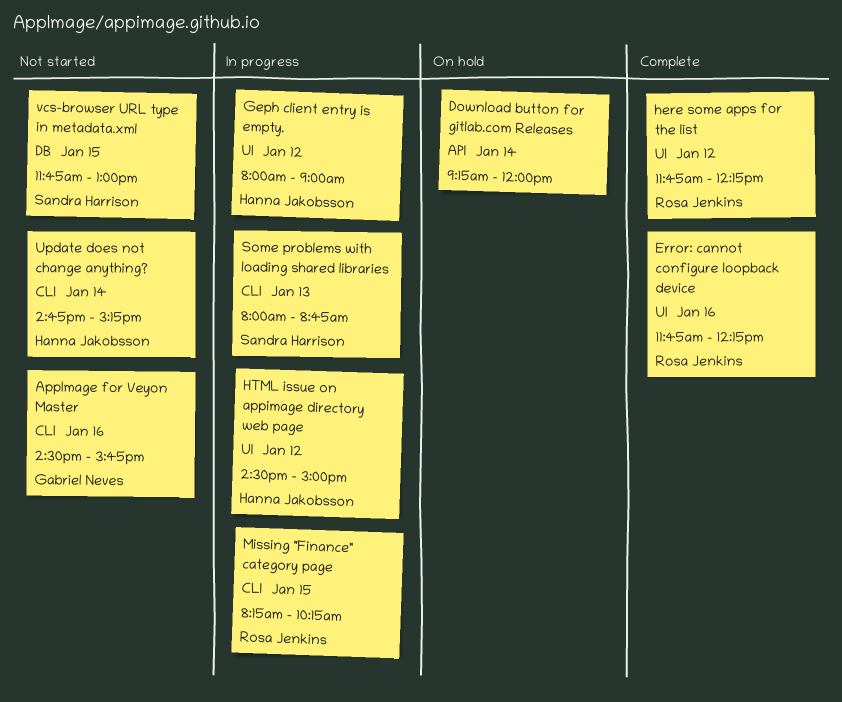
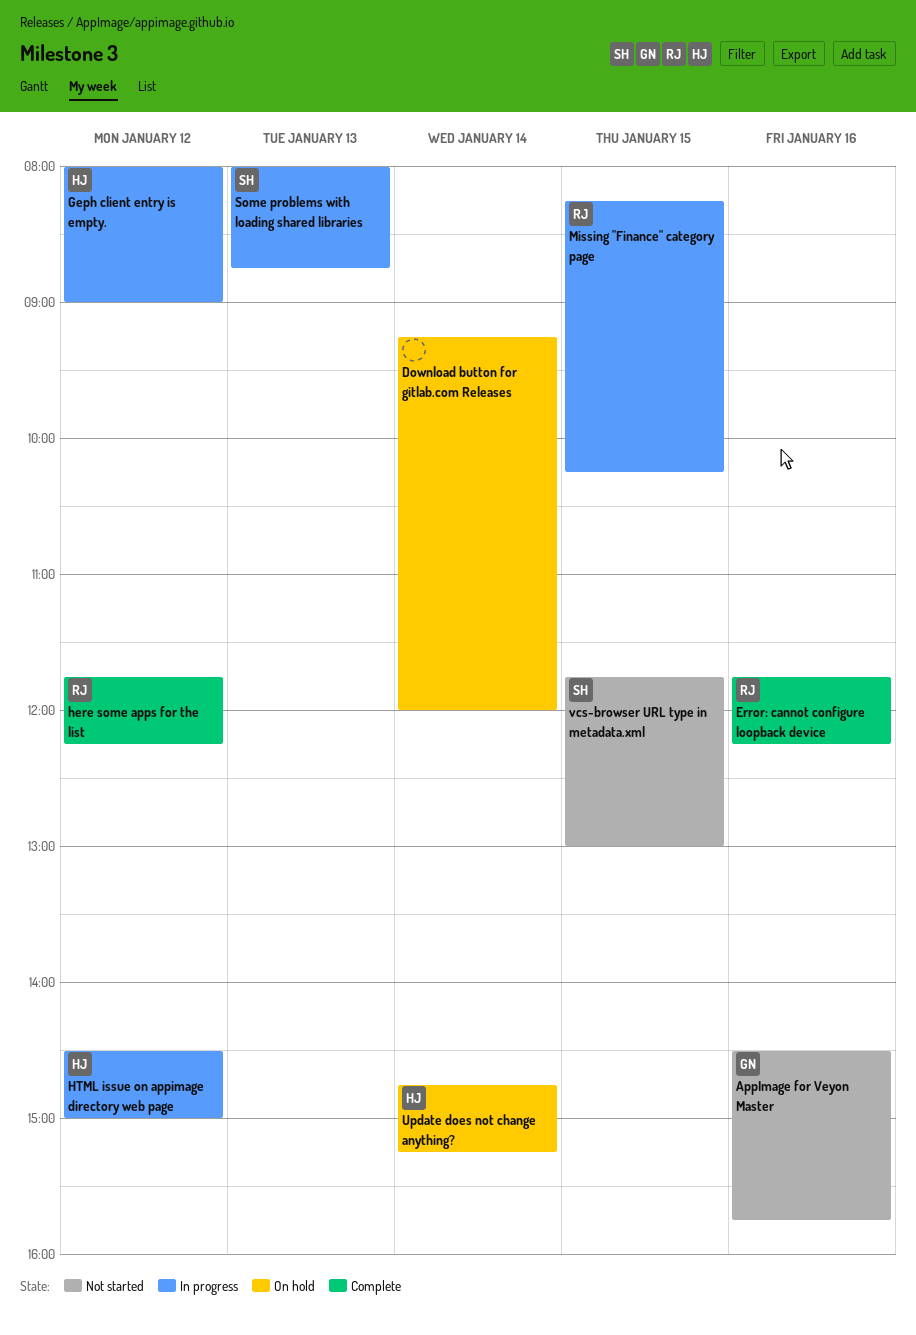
Update does not change anything?, status: Not started -> On hold

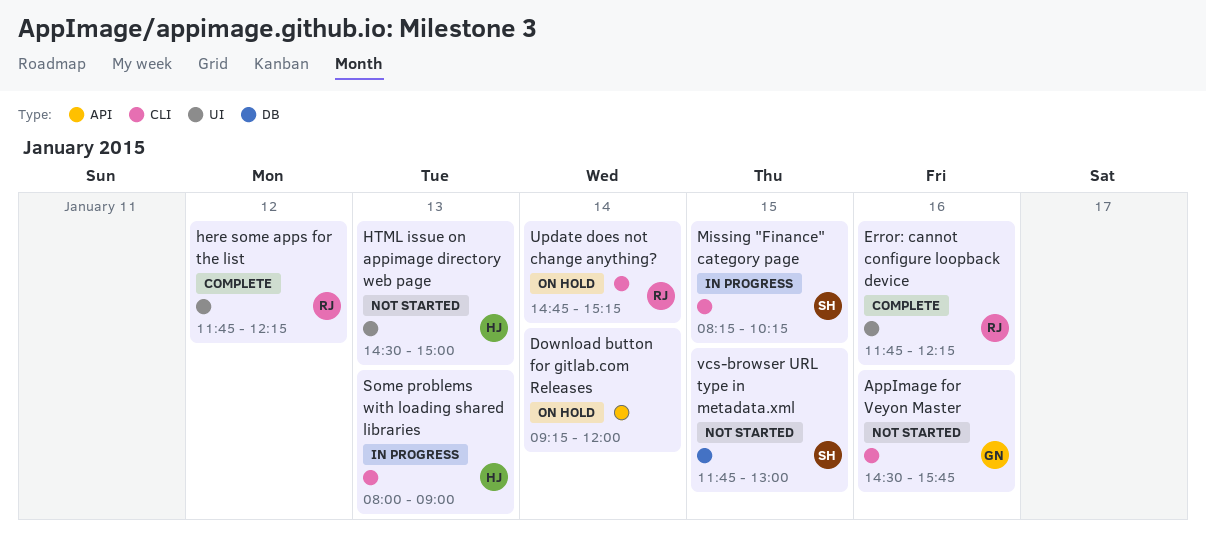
Geph client entry is empty.: present -> none
HTML issue on appimage directory web page, status: In progress -> Not started
HTML issue on appimage directory web page, day: Jan 12 -> Jan 13
Missing "Finance" category page, owner: RJ -> SH
Some problems with loading shared libraries, owner: SH -> HJ
Some problems with loading shared libraries, ends: 08:45 -> 09:00
Update does not change anything?, owner: HJ -> RJ

